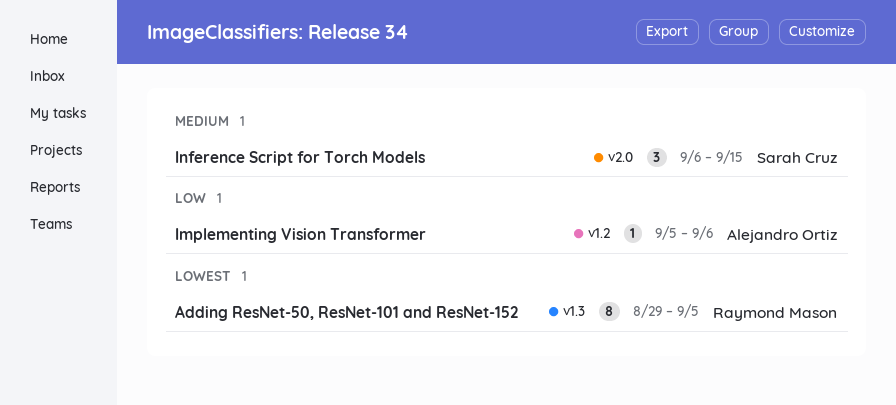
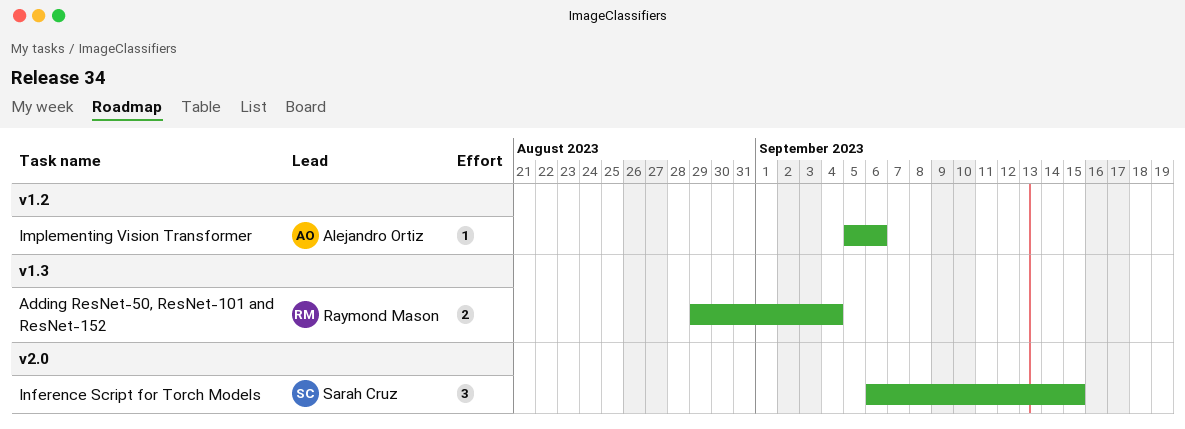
Adding ResNet-50, ResNet-101 and ResNet-152, estimate: 8 -> 2
Adding ResNet-50, ResNet-101 and ResNet-152, due: Sep 5 -> Sep 4

